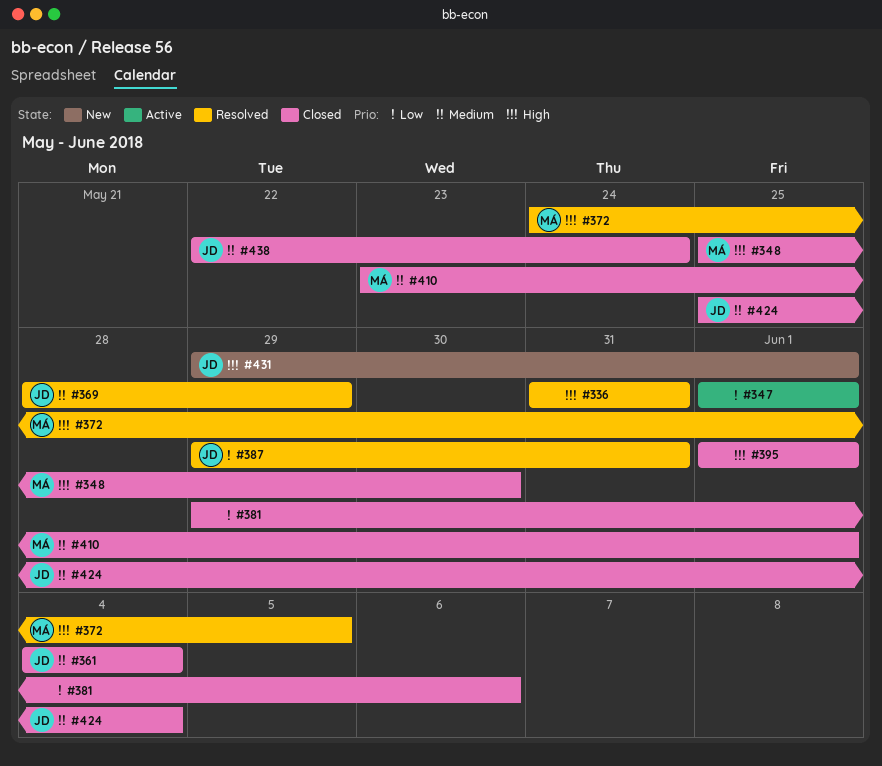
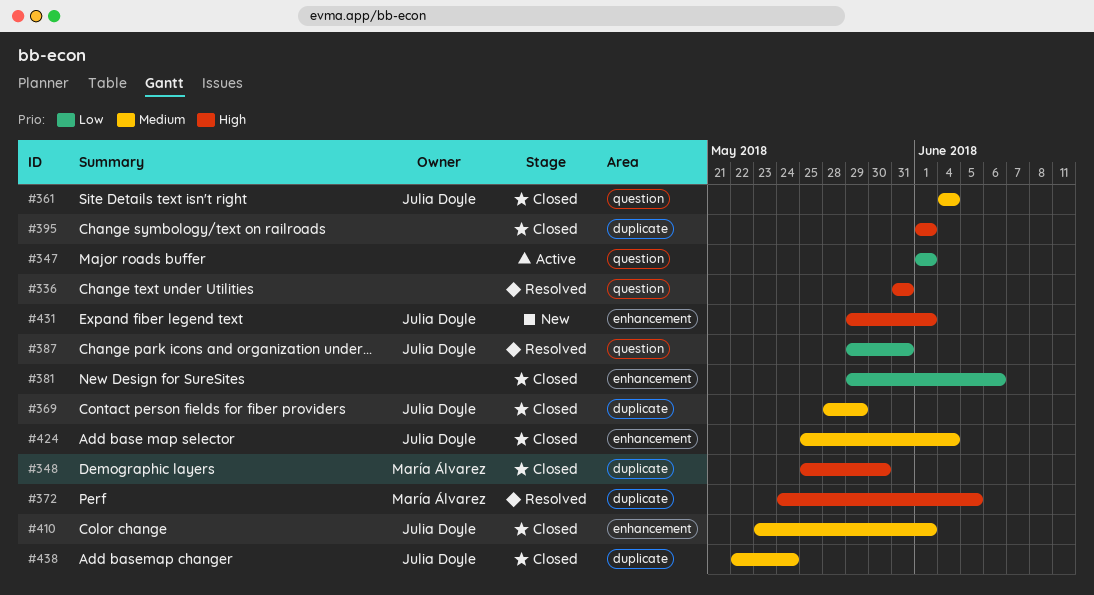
#369, status: Resolved -> Closed
#410, owner: María Álvarez -> Julia Doyle

